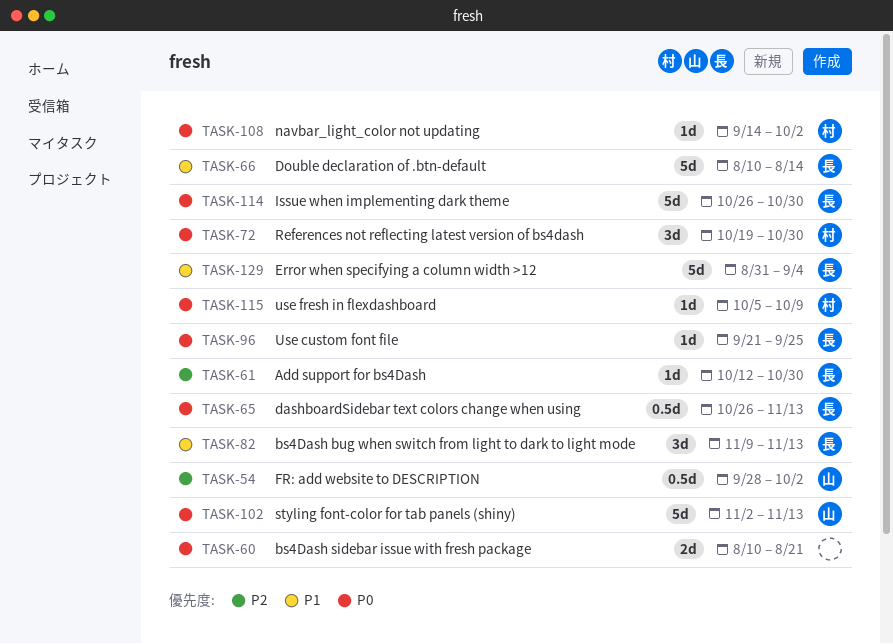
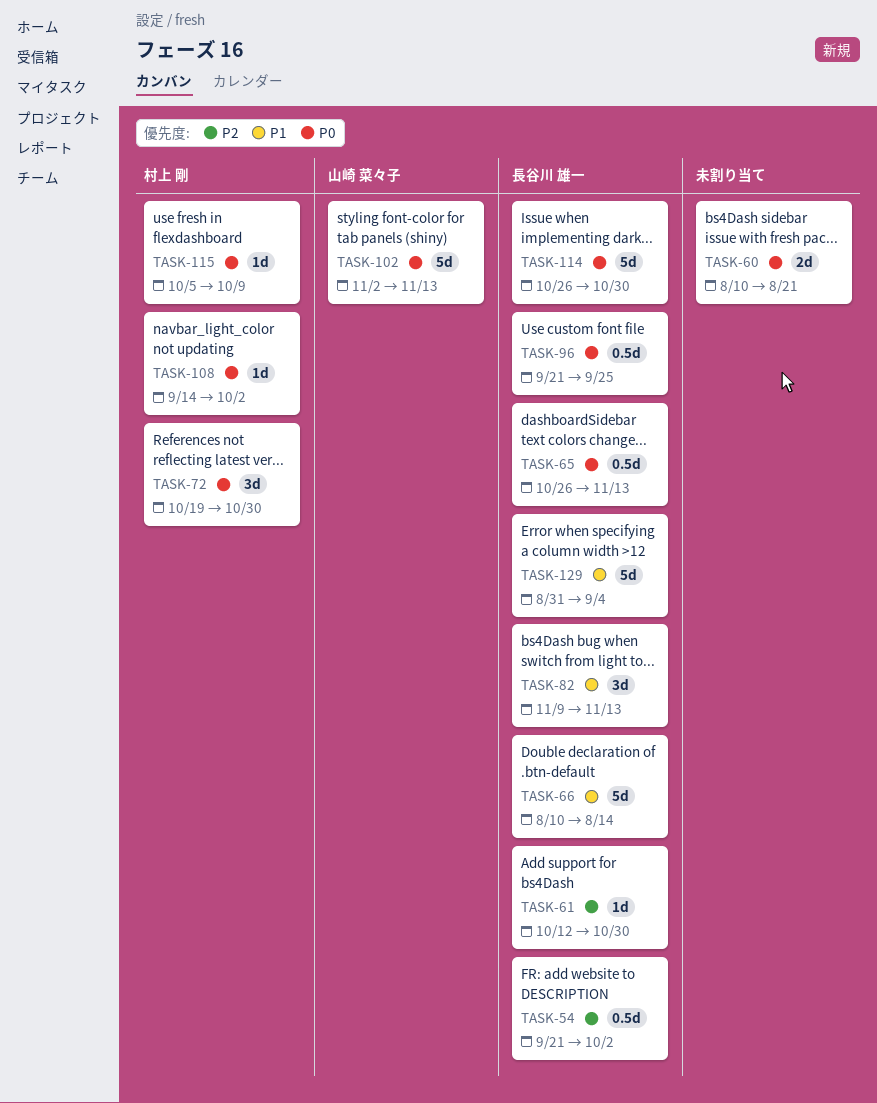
TASK-54, owner: 山崎 菜々子 -> 長谷川 雄一
TASK-54, start: Sep 28 -> Sep 21
TASK-96, estimate: 1d -> 0.5d

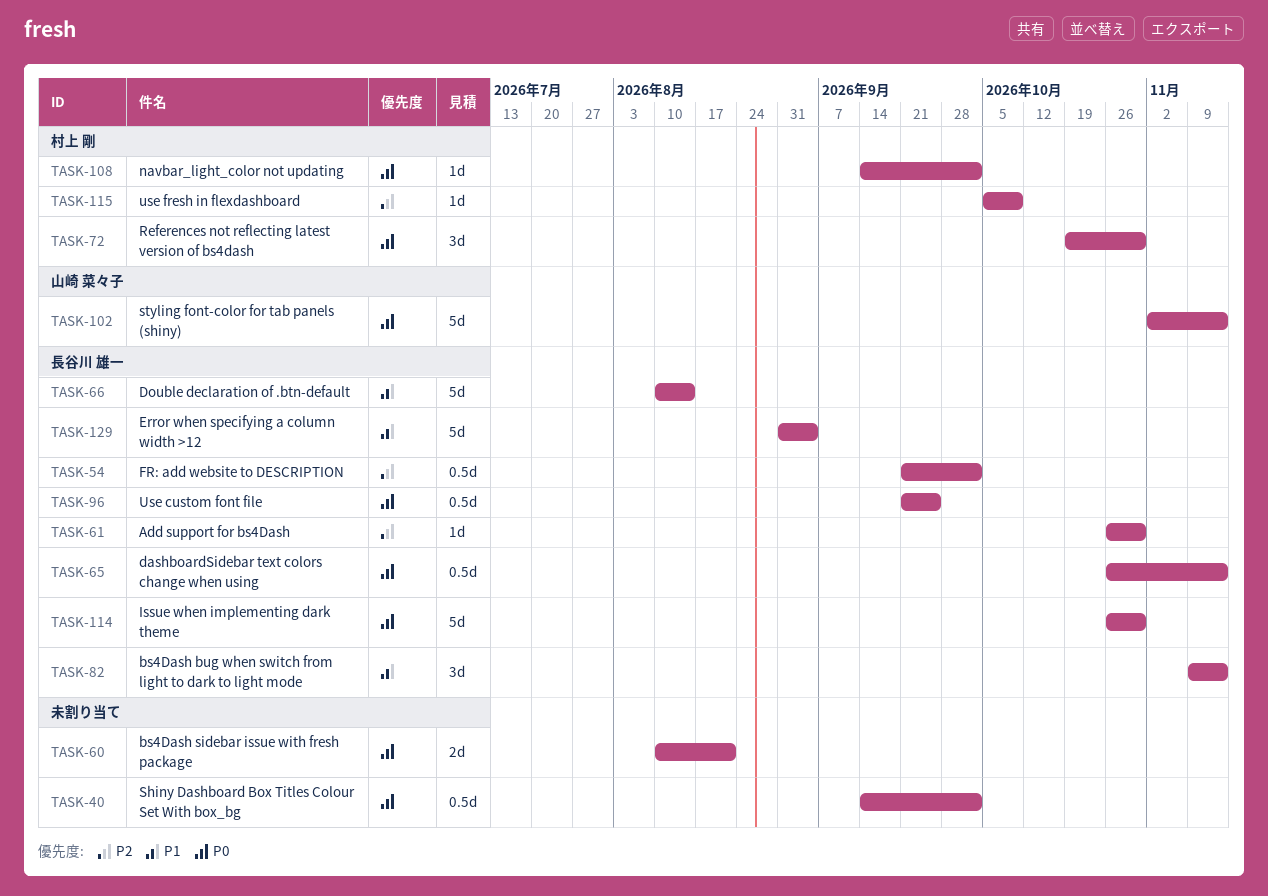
TASK-40: none -> present
TASK-61, start: Oct 12 -> Oct 26
TASK-115, priority: P0 -> P2

